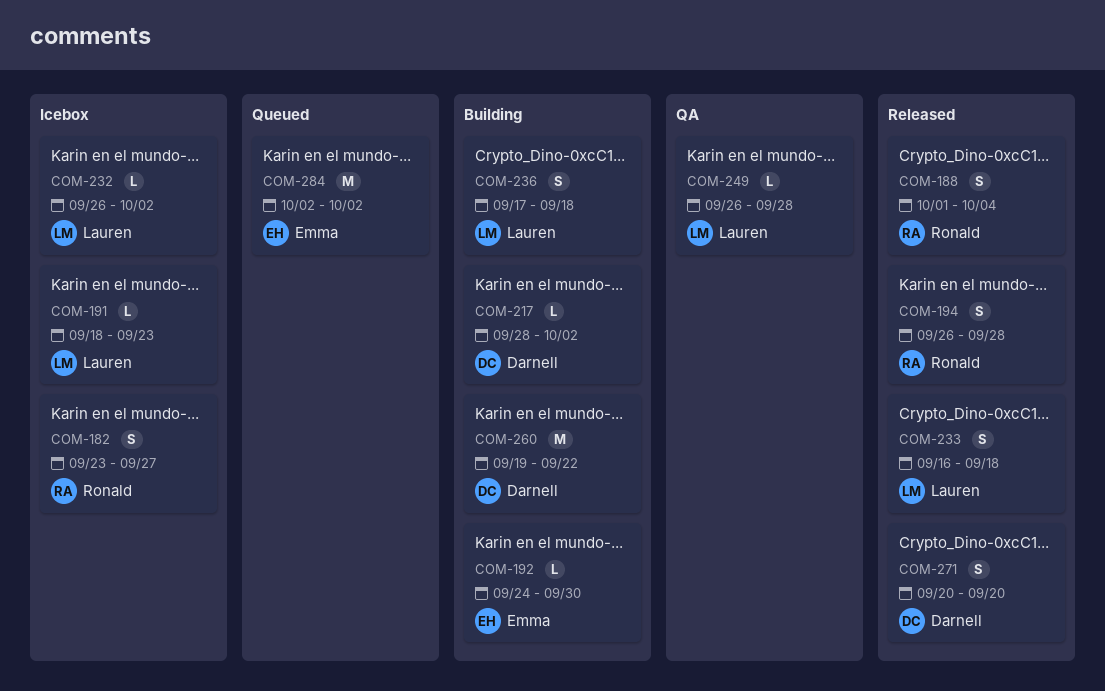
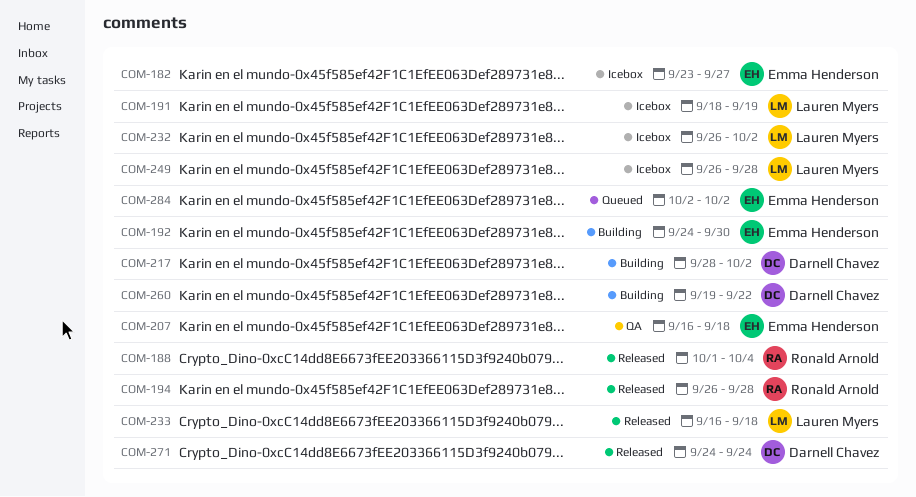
COM-182, owner: Ronald Arnold -> Emma Henderson
COM-191, due: Sep 23 -> Sep 19
COM-207: none -> present
COM-236: present -> none
COM-249, status: QA -> Icebox
COM-271, start: Sep 20 -> Sep 24
COM-271, due: Sep 20 -> Sep 24

